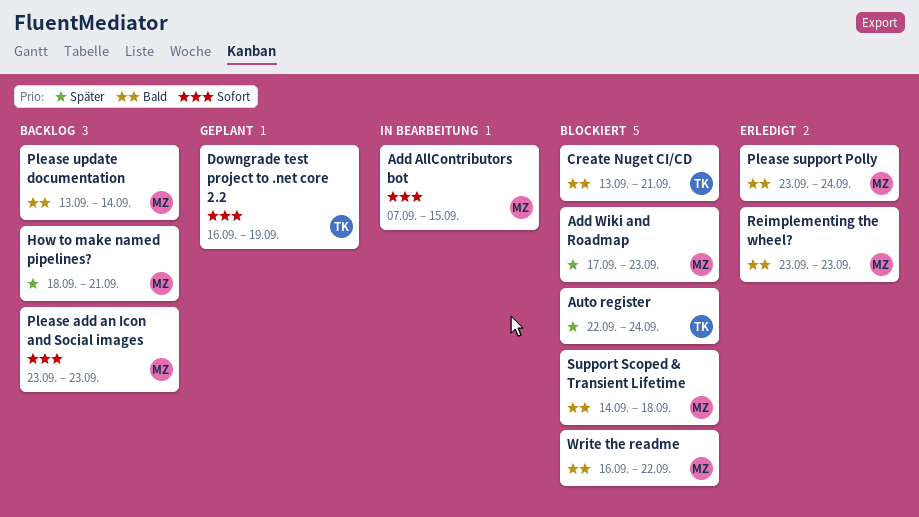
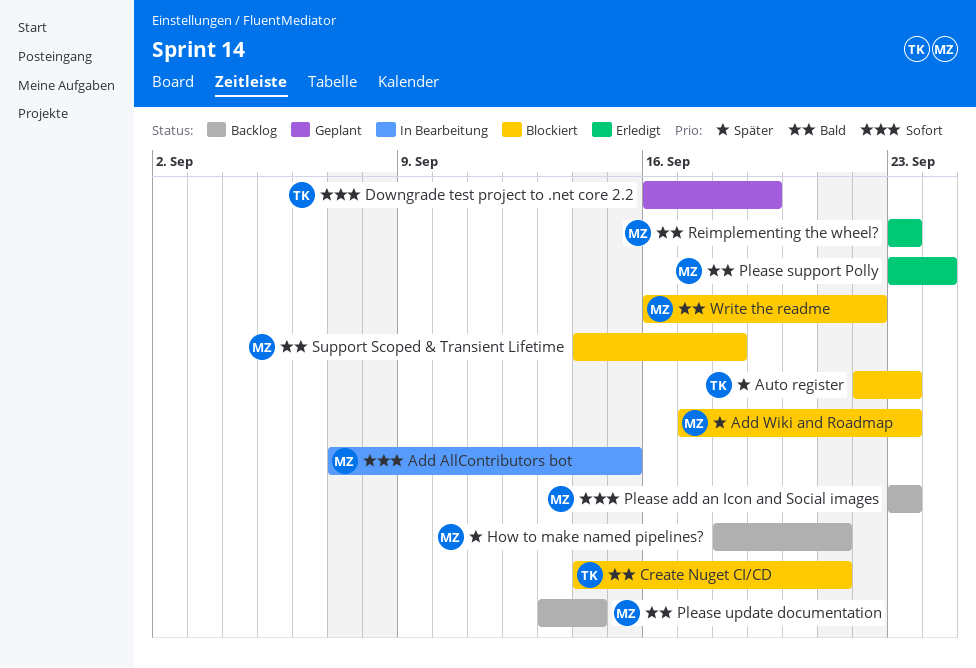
Auto register, due: Sep 24 -> Sep 23
Create Nuget CI/CD, start: Sep 13 -> Sep 14

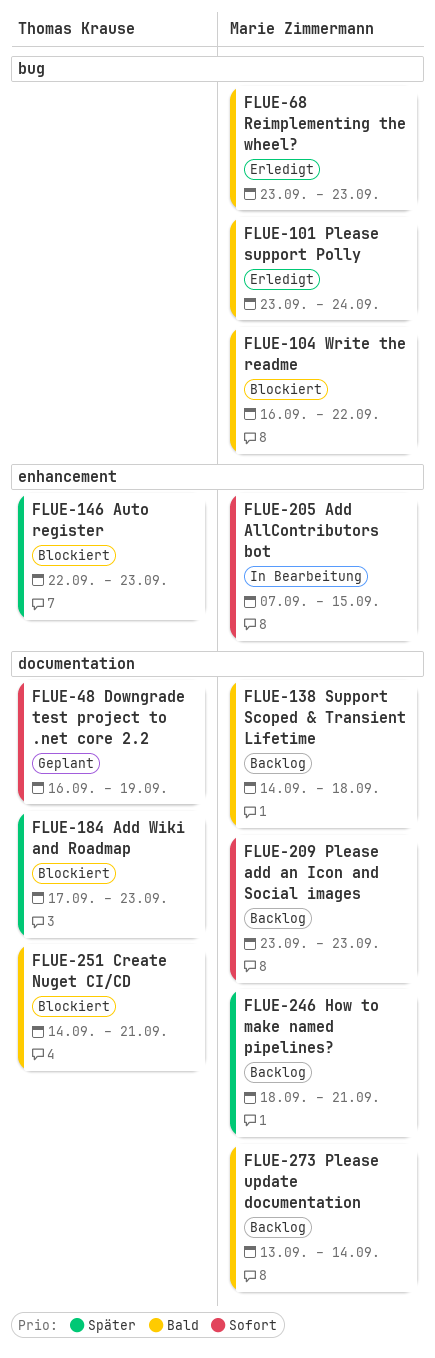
Add Wiki and Roadmap, owner: Marie Zimmermann -> Thomas Krause
Support Scoped & Transient Lifetime, status: Blockiert -> Backlog

